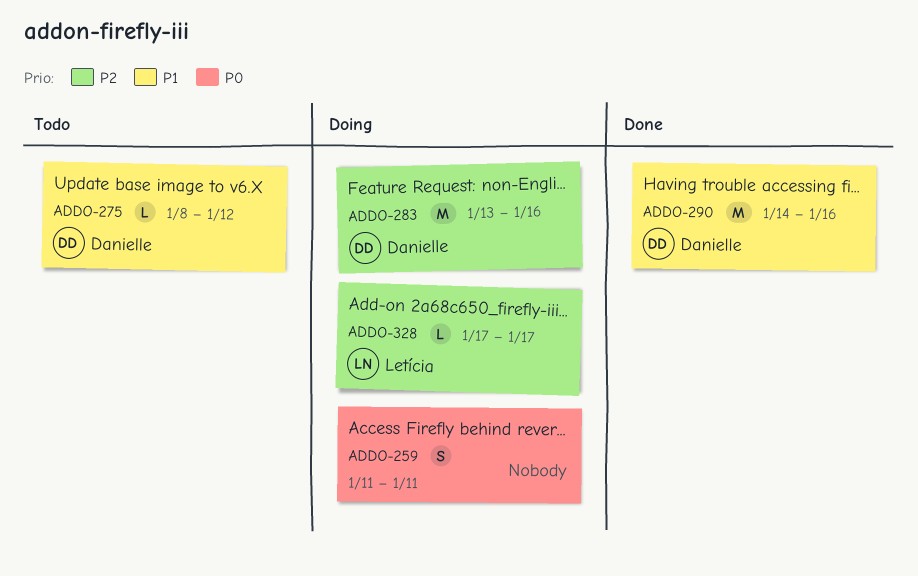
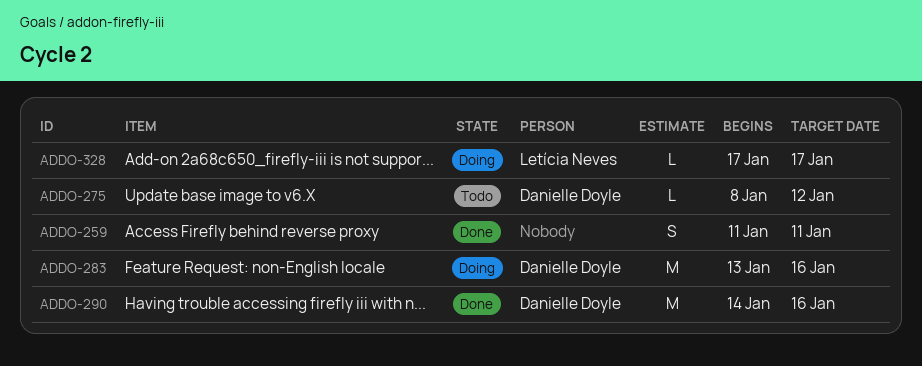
ADDO-259, status: Doing -> Done

